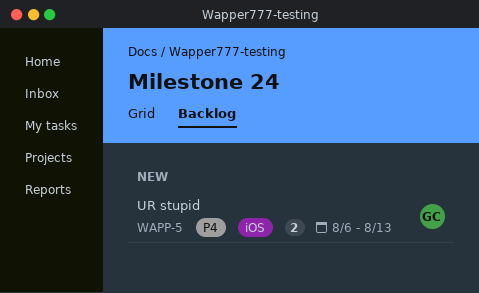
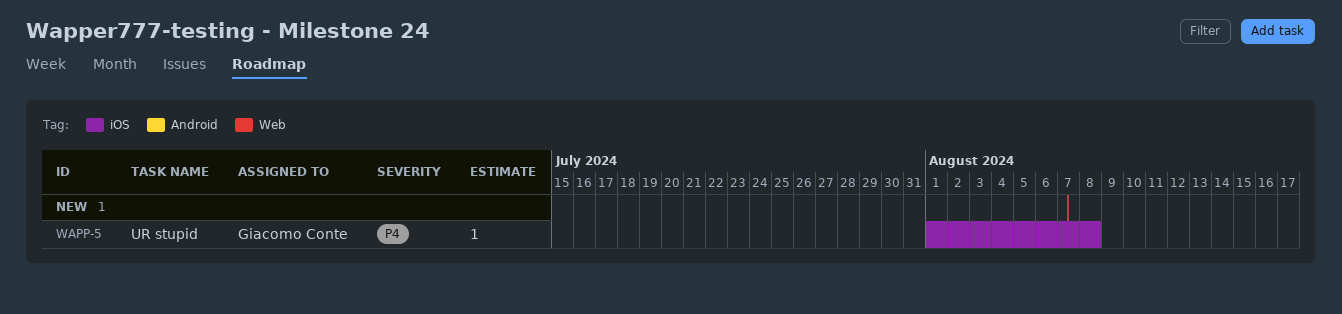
WAPP-5, estimate: 2 -> 1
WAPP-5, start: Aug 6 -> Aug 1
WAPP-5, due: Aug 13 -> Aug 8

